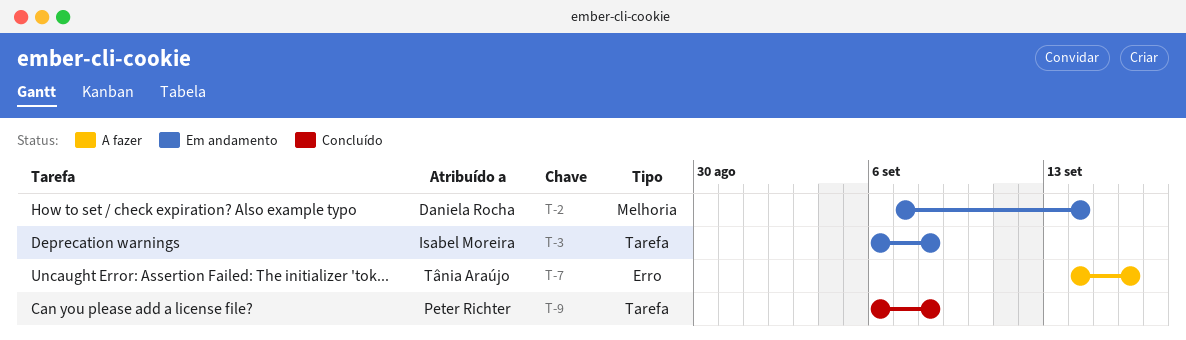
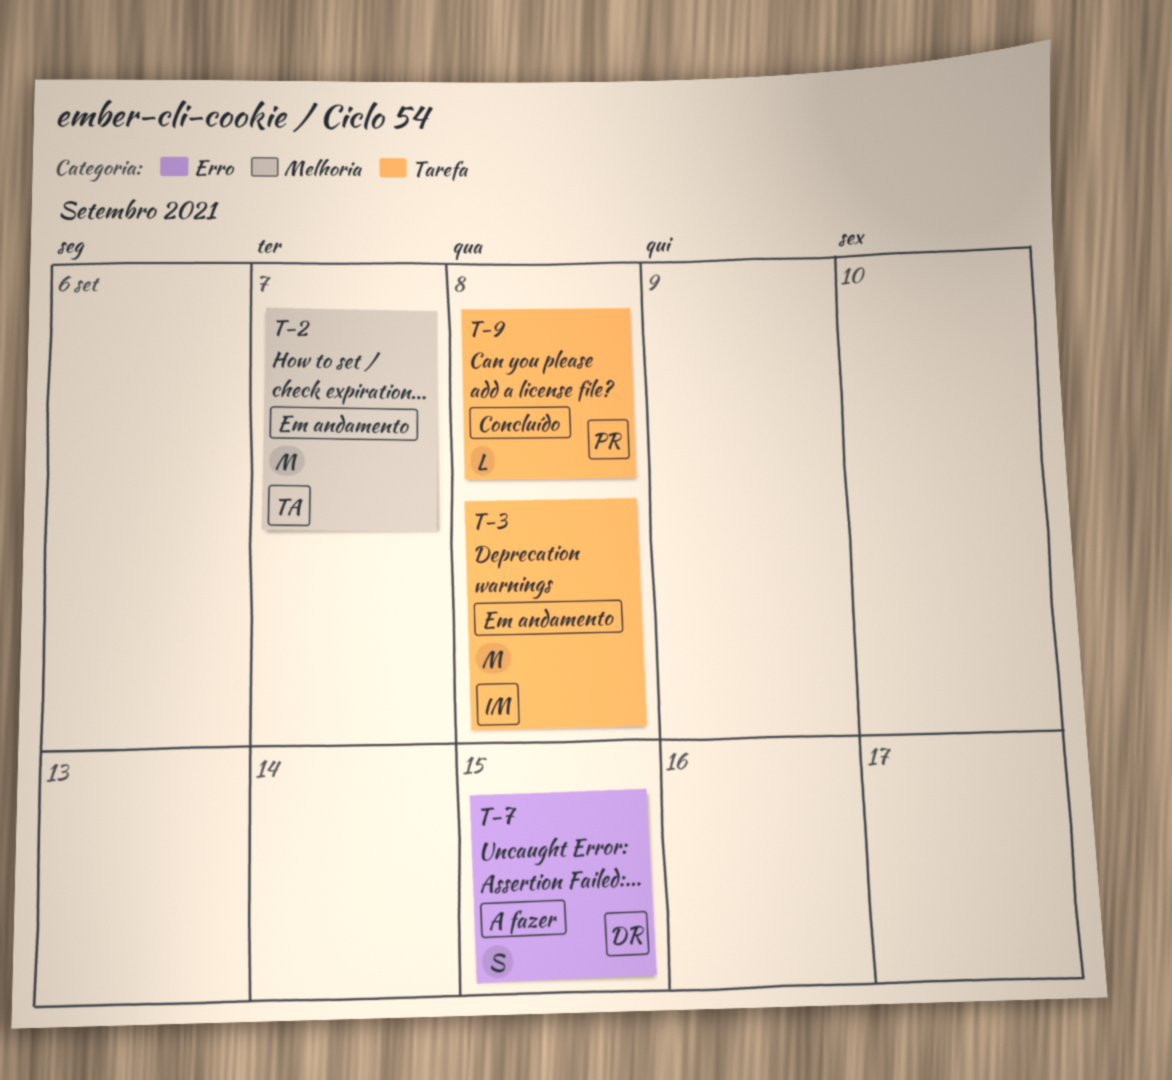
T-2, owner: Daniela Rocha -> Tânia Araújo
T-2, due: Sep 14 -> Sep 7
T-7, owner: Tânia Araújo -> Daniela Rocha
T-7, due: Sep 16 -> Sep 15

